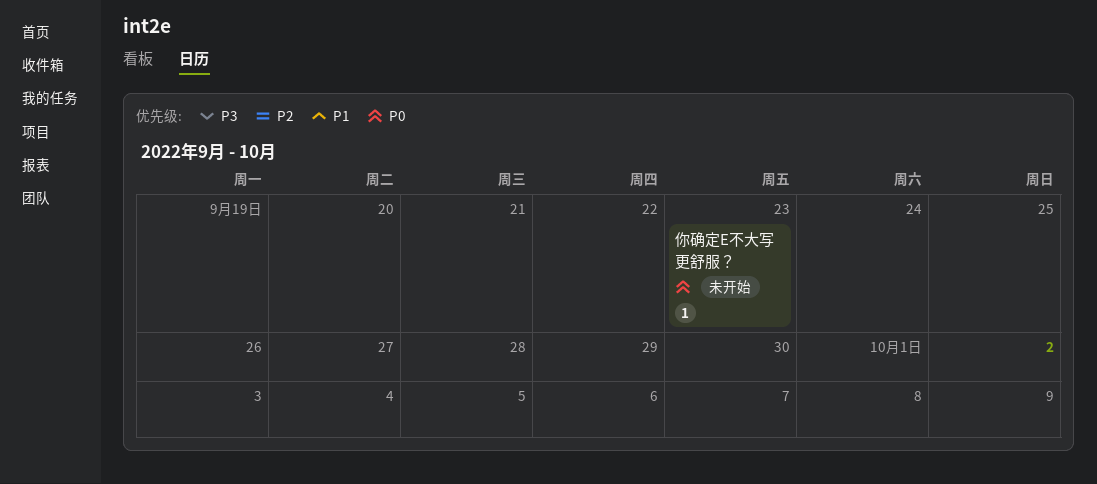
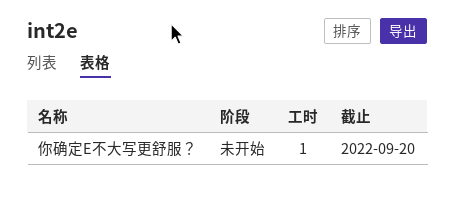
你确定E不大写更舒服？, due: Sep 23 -> Sep 20

